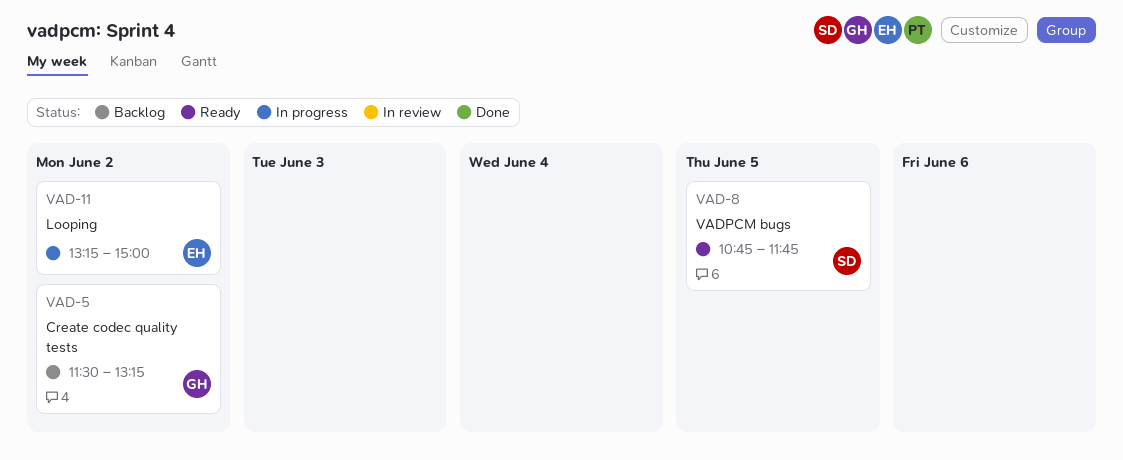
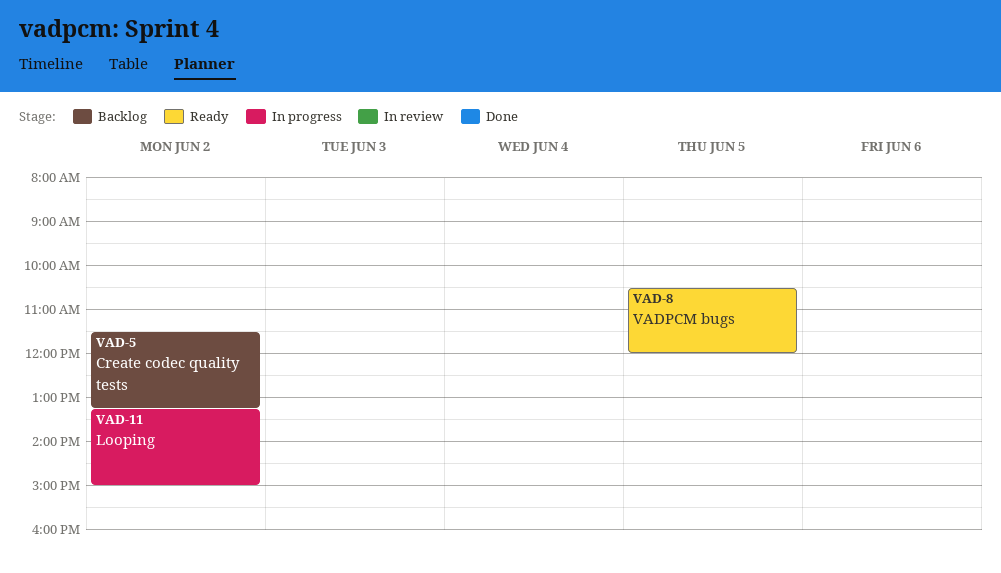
VAD-8, begins: 10:45 -> 10:30
VAD-8, ends: 11:45 -> 12:00

